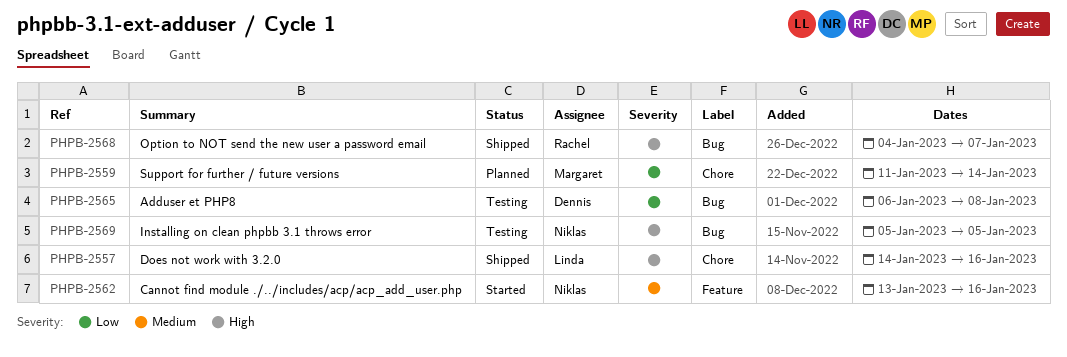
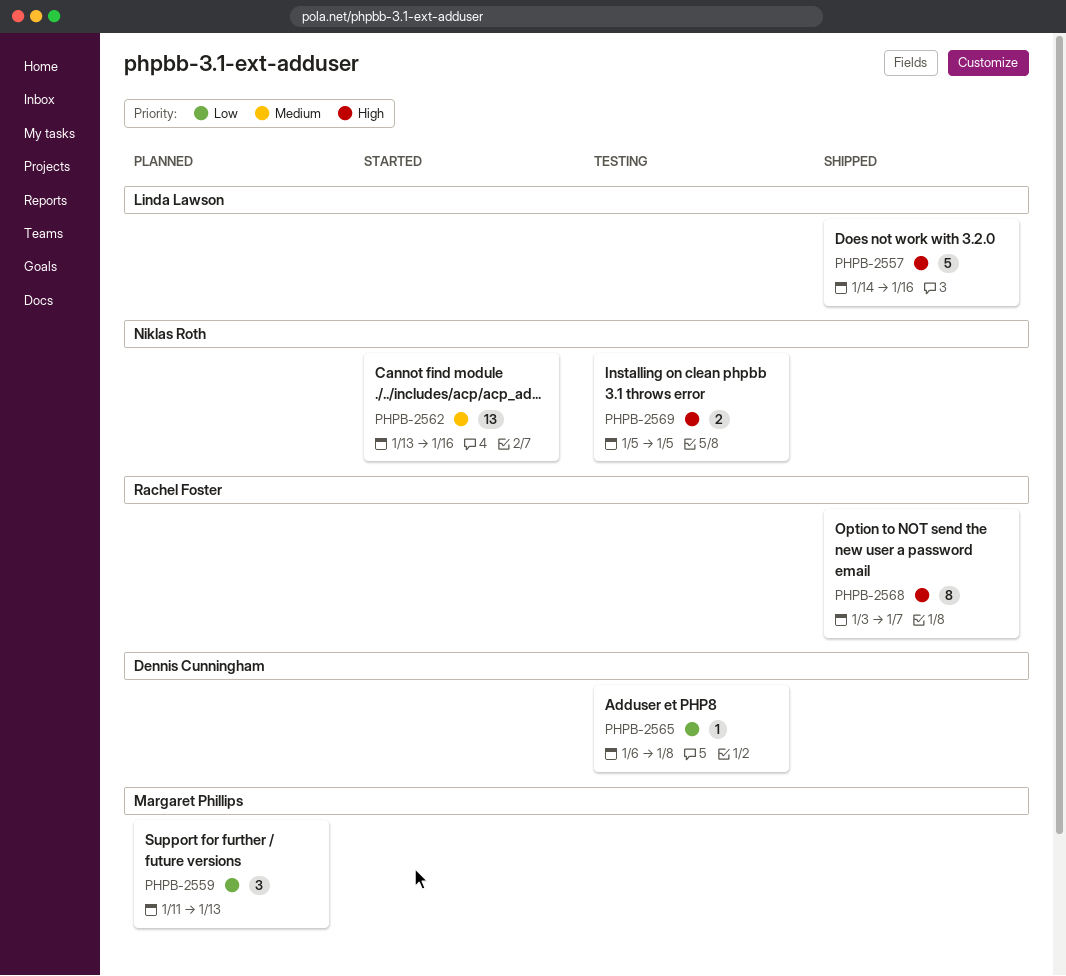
PHPB-2559, due: Jan 14 -> Jan 13
PHPB-2568, start: Jan 4 -> Jan 3

